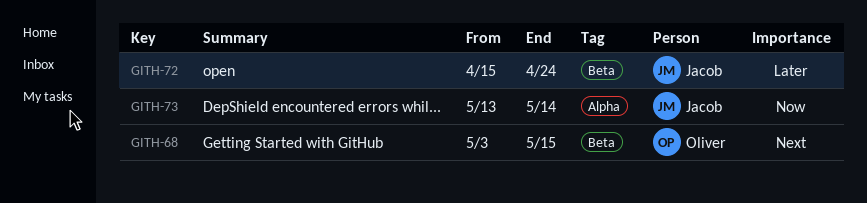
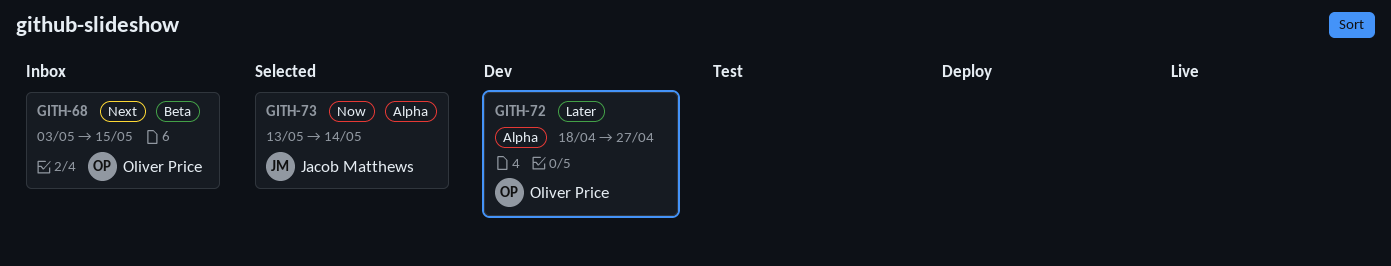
GITH-72, owner: Jacob Matthews -> Oliver Price
GITH-72, label: Beta -> Alpha
GITH-72, start: Apr 15 -> Apr 18
GITH-72, due: Apr 24 -> Apr 27

